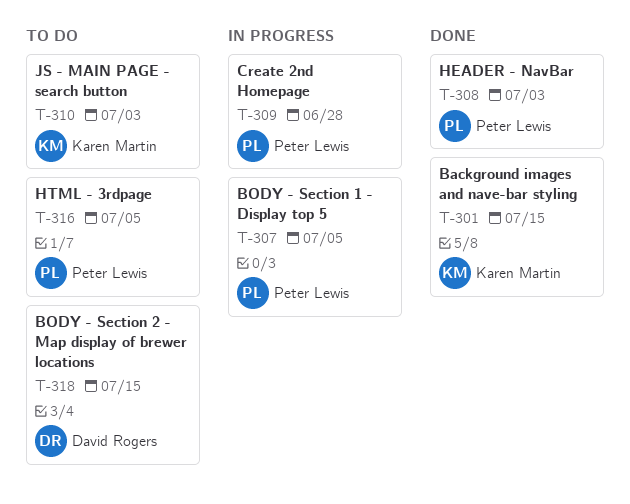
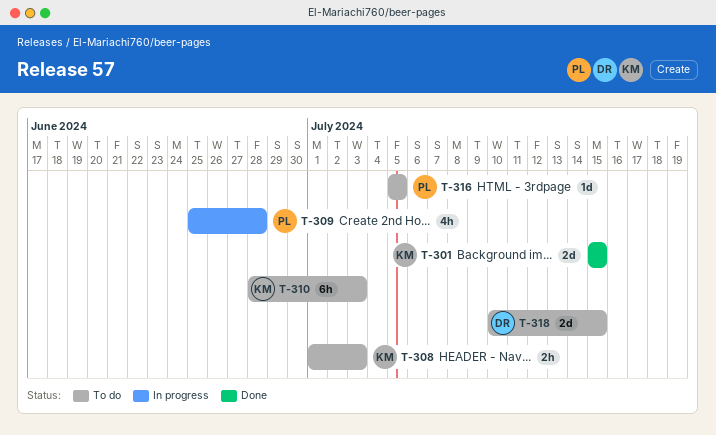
T-307: present -> none
T-308, status: Done -> To do
T-308, owner: Peter Lewis -> Karen Martin

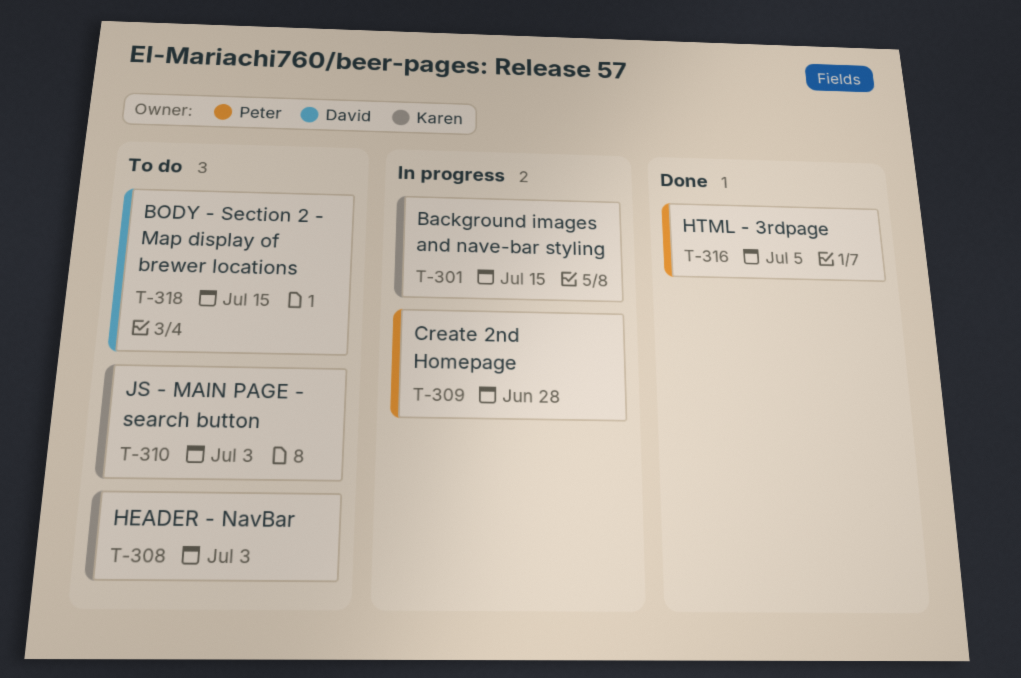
T-301, status: Done -> In progress
T-316, status: To do -> Done

